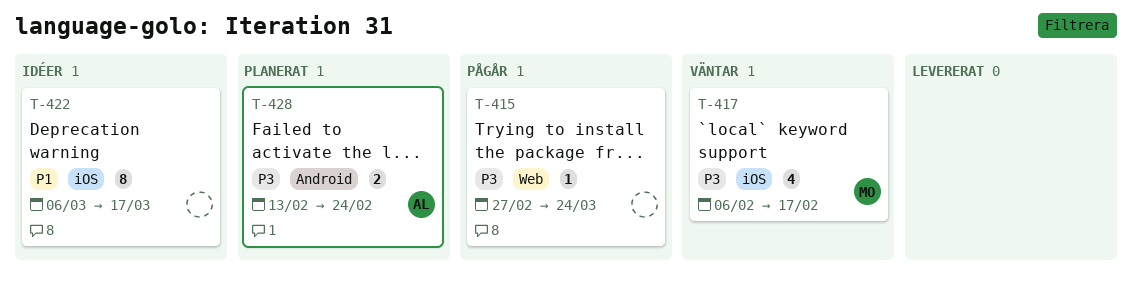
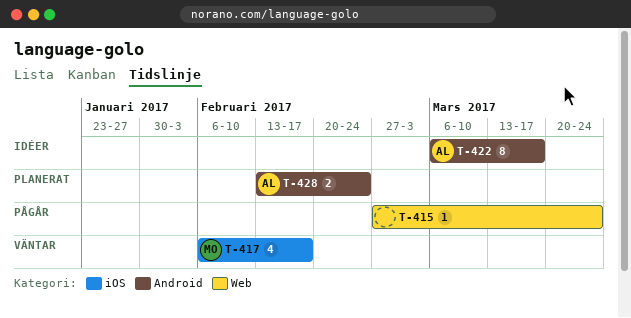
T-422, owner: none -> AL
T-422, label: iOS -> Android

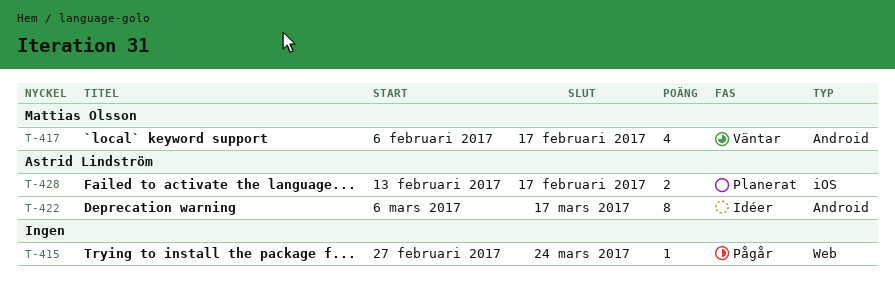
T-417, label: iOS -> Android
T-428, label: Android -> iOS
T-428, due: Feb 24 -> Feb 17

